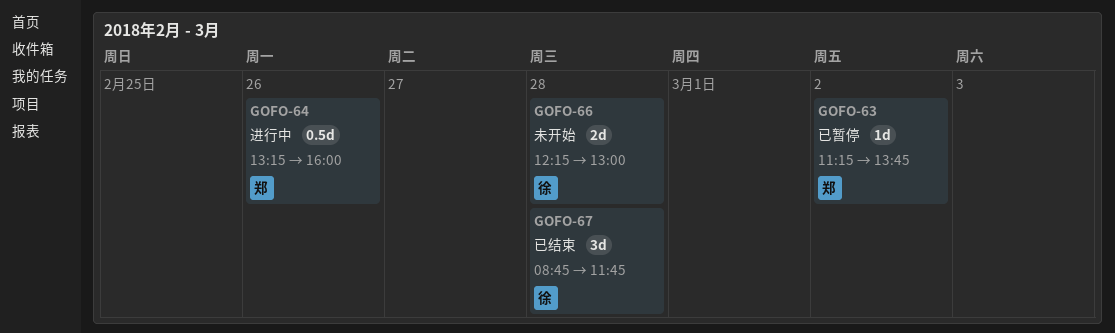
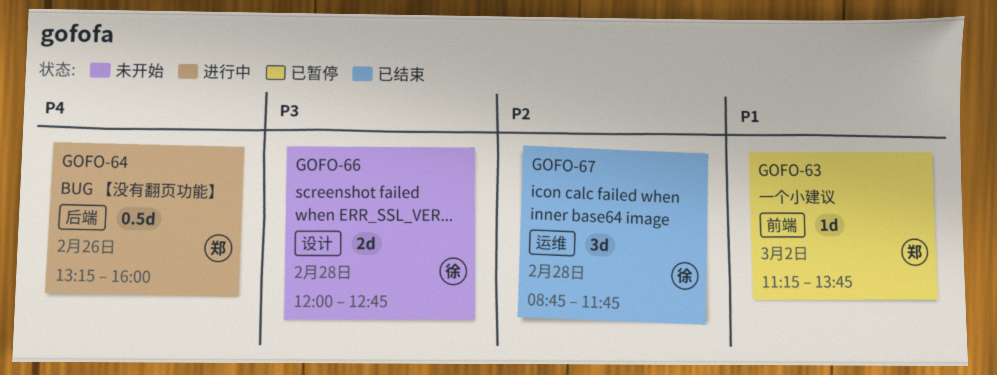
GOFO-66, begins: 12:15 -> 12:00
GOFO-66, ends: 13:00 -> 12:45

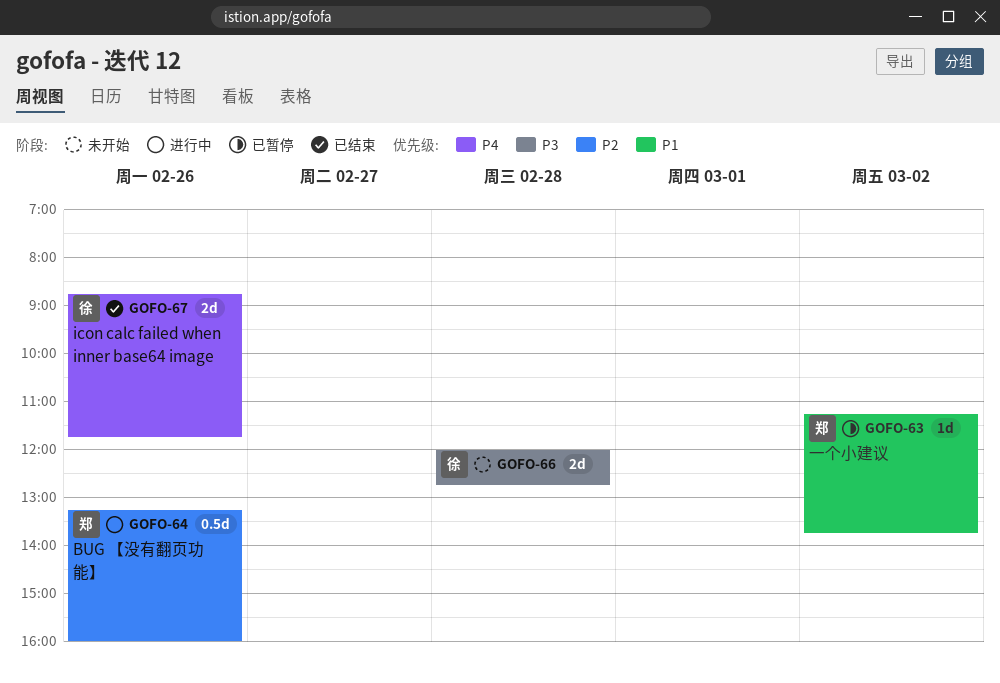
GOFO-64, priority: P4 -> P2
GOFO-67, priority: P2 -> P4
GOFO-67, estimate: 3d -> 2d
GOFO-67, day: Feb 28 -> Feb 26

